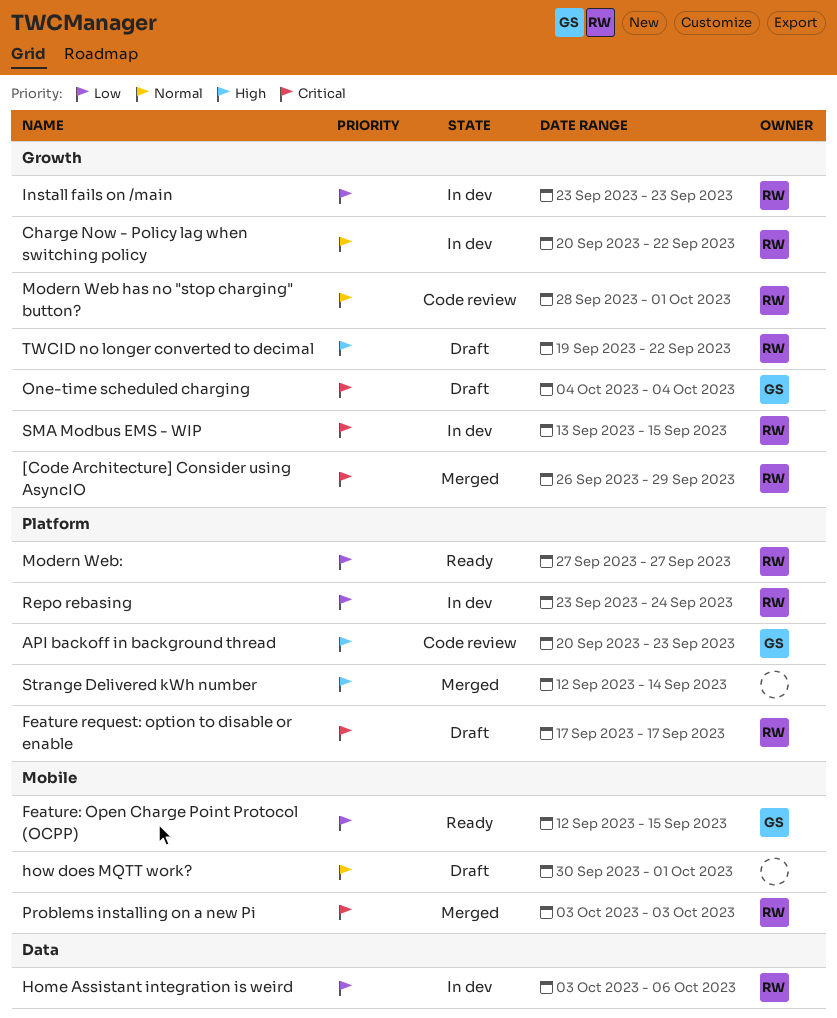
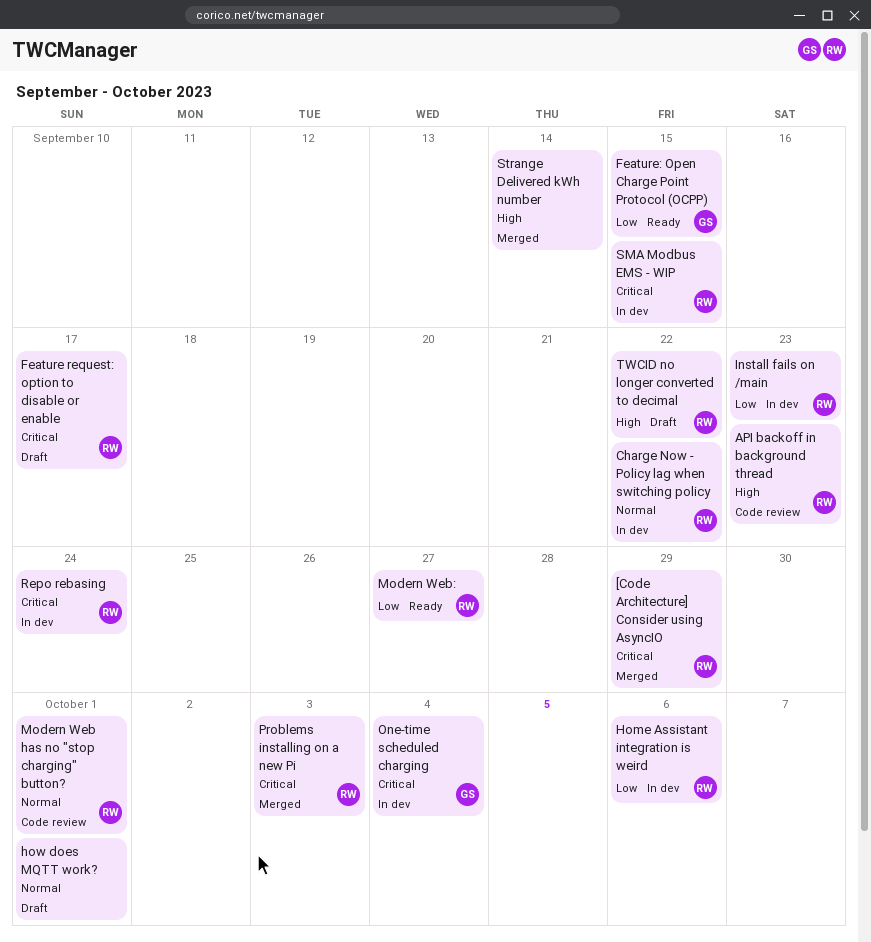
API backoff in background thread, owner: GS -> RW
One-time scheduled charging, status: Draft -> In dev
Repo rebasing, priority: Low -> Critical

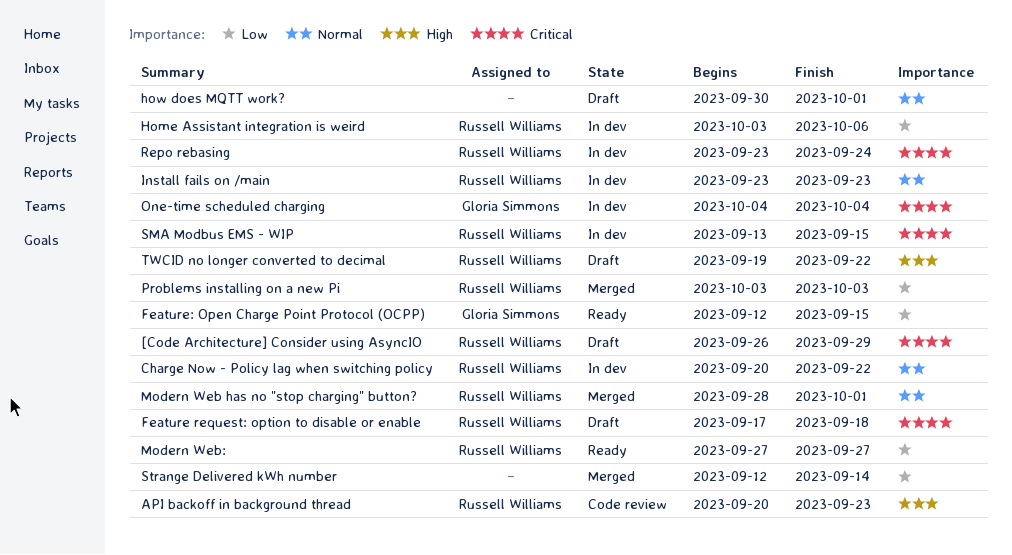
[Code Architecture] Consider using AsyncIO, status: Merged -> Draft
Feature request: option to disable or enable, due: Sep 17 -> Sep 18
Install fails on /main, priority: Low -> Normal
Modern Web has no "stop charging" button?, status: Code review -> Merged
Problems installing on a new Pi, priority: Critical -> Low
Strange Delivered kWh number, priority: High -> Low

